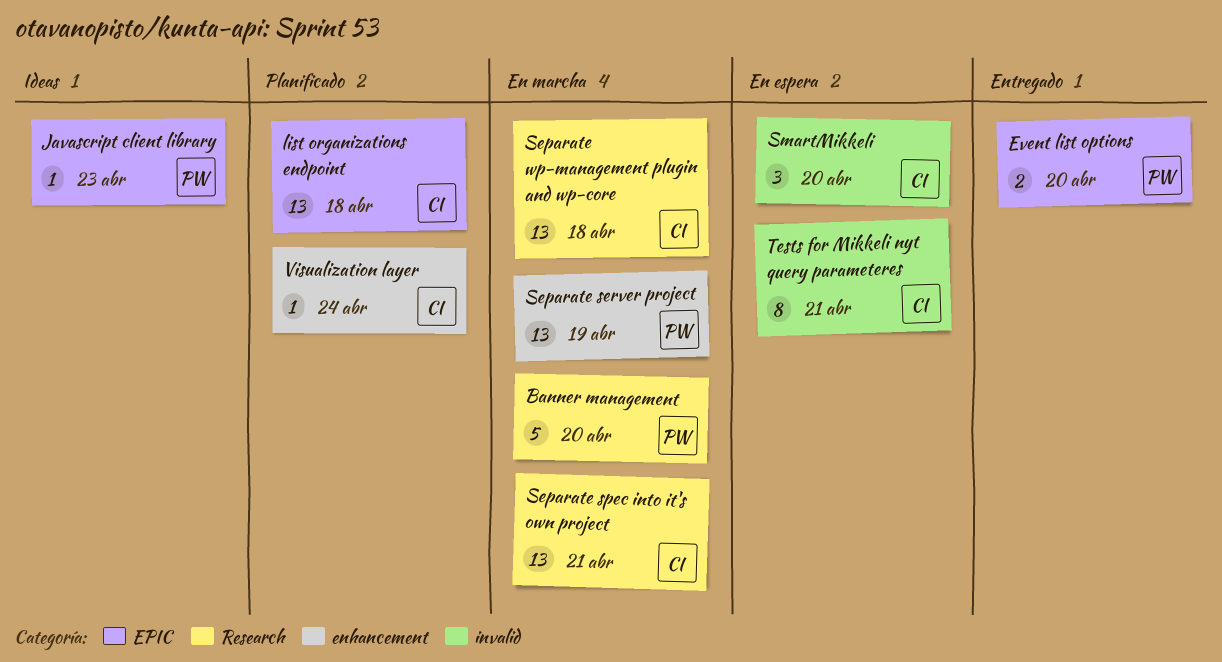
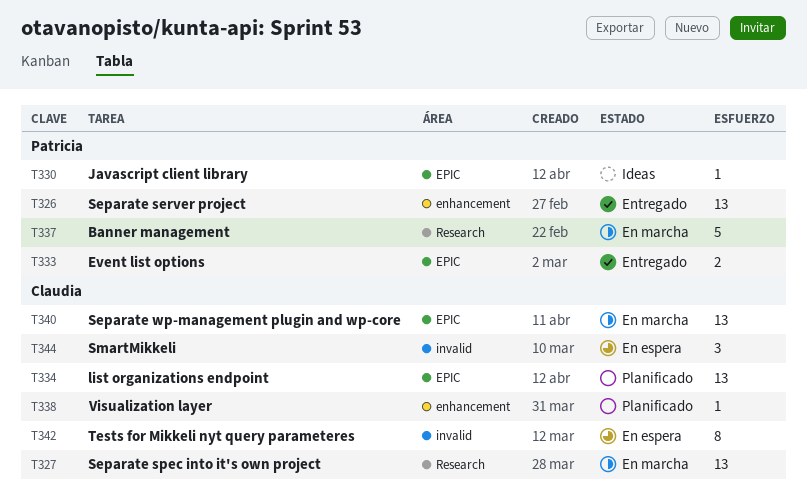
Separate server project, status: En marcha -> Entregado
Separate wp-management plugin and wp-core, label: Research -> EPIC

